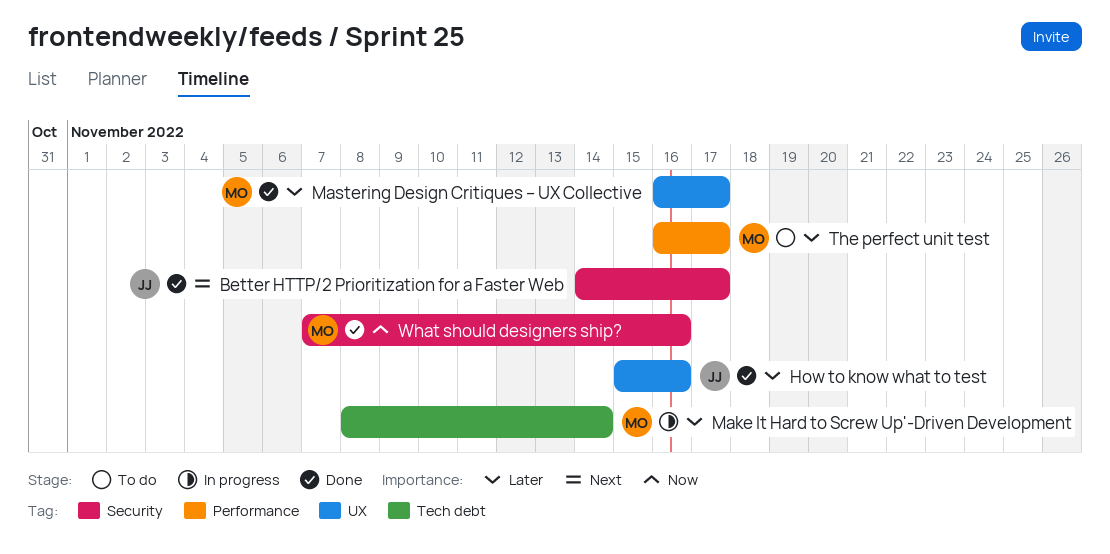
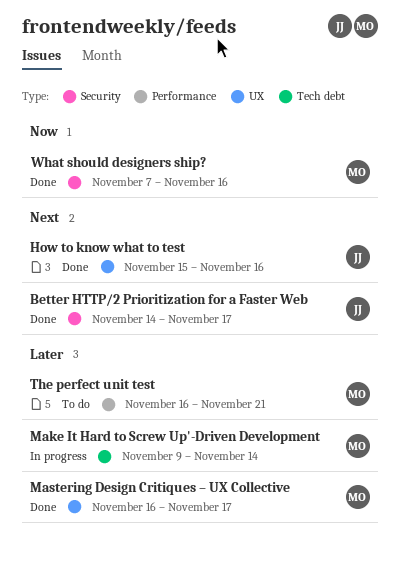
How to know what to test, priority: Later -> Next
Make It Hard to Screw Up'-Driven Development, start: Nov 8 -> Nov 9
The perfect unit test, due: Nov 17 -> Nov 21

